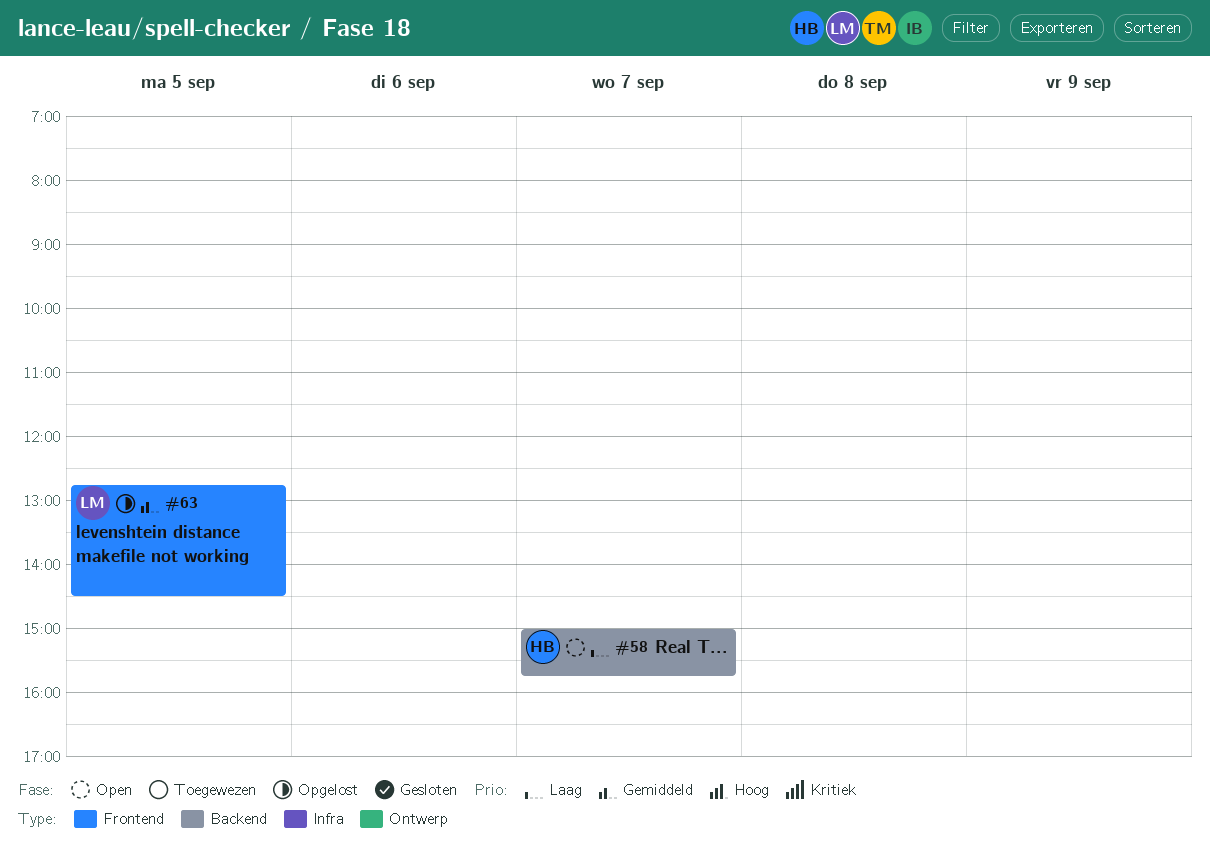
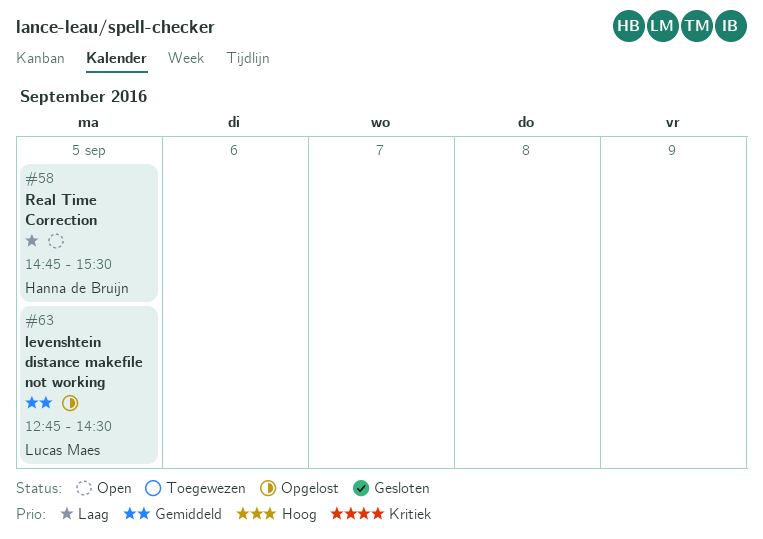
#58, day: Sep 7 -> Sep 5
#58, begins: 15:00 -> 14:45
#58, ends: 15:45 -> 15:30

